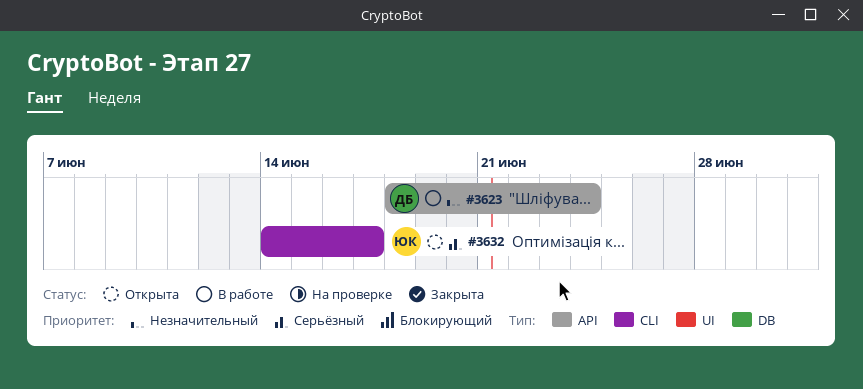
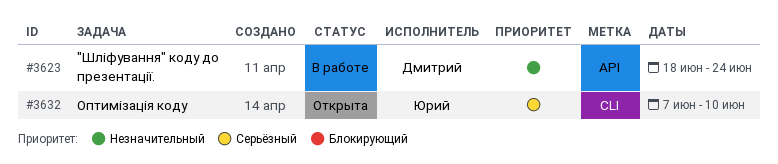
#3632, start: Jun 14 -> Jun 7
#3632, due: Jun 17 -> Jun 10

